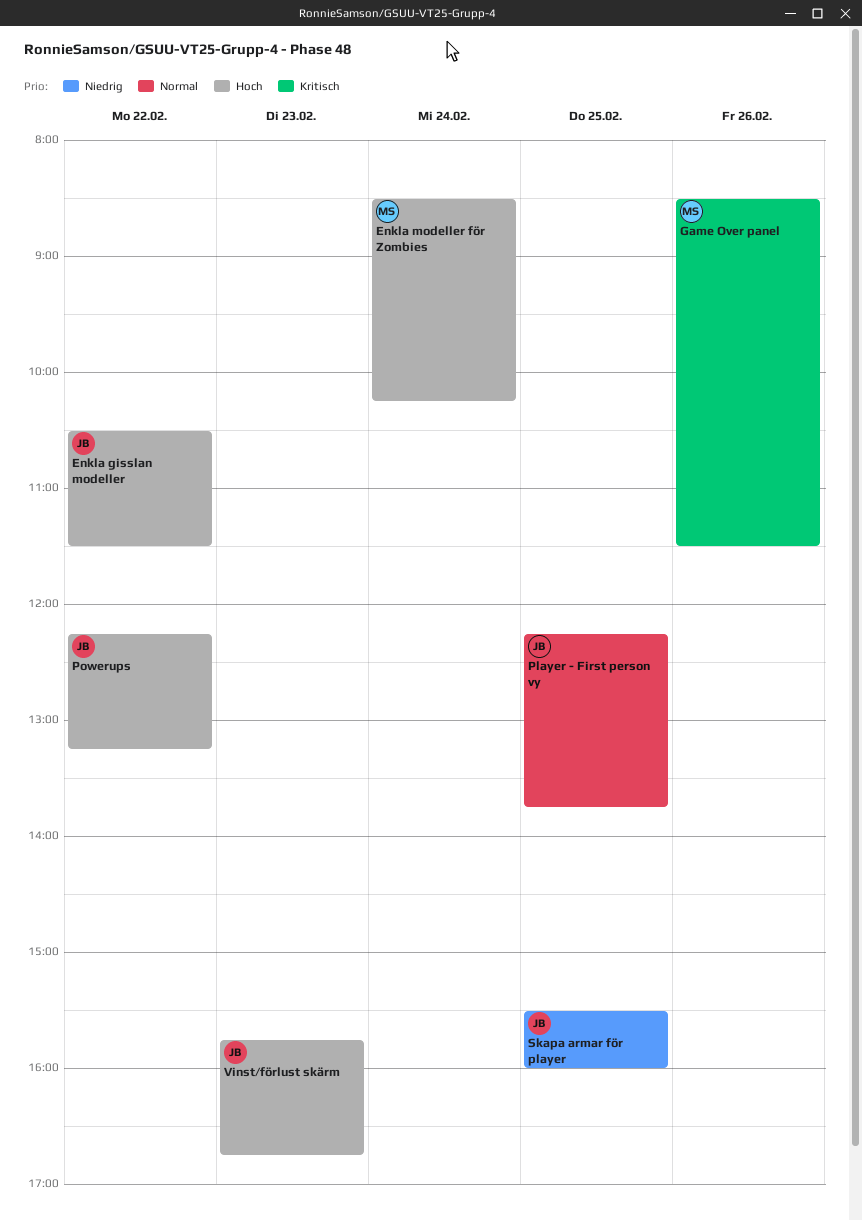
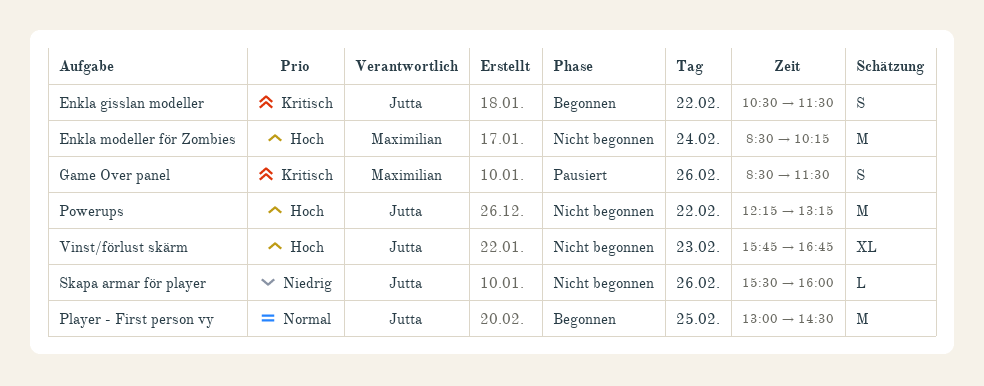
Enkla gisslan modeller, priority: Hoch -> Kritisch
Player - First person vy, begins: 12:15 -> 13:00
Player - First person vy, ends: 13:45 -> 14:30
Skapa armar för player, day: Feb 25 -> Feb 26

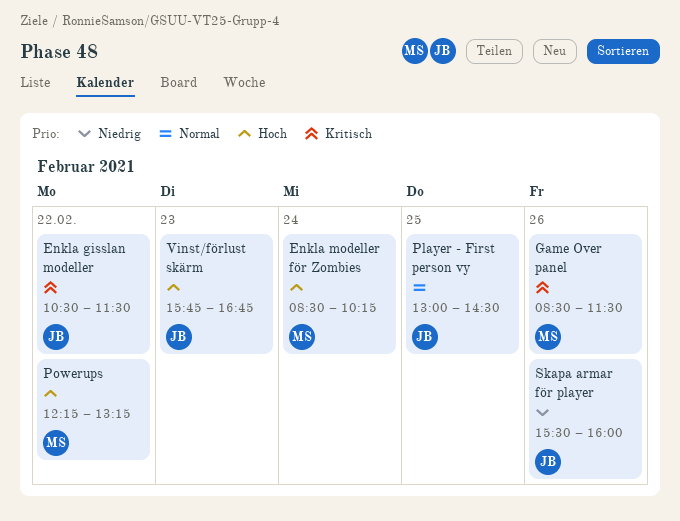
Powerups, owner: Jutta -> Maximilian

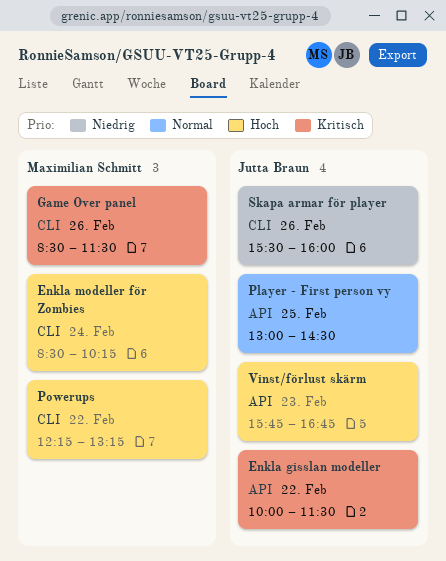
Enkla gisslan modeller, begins: 10:30 -> 10:00

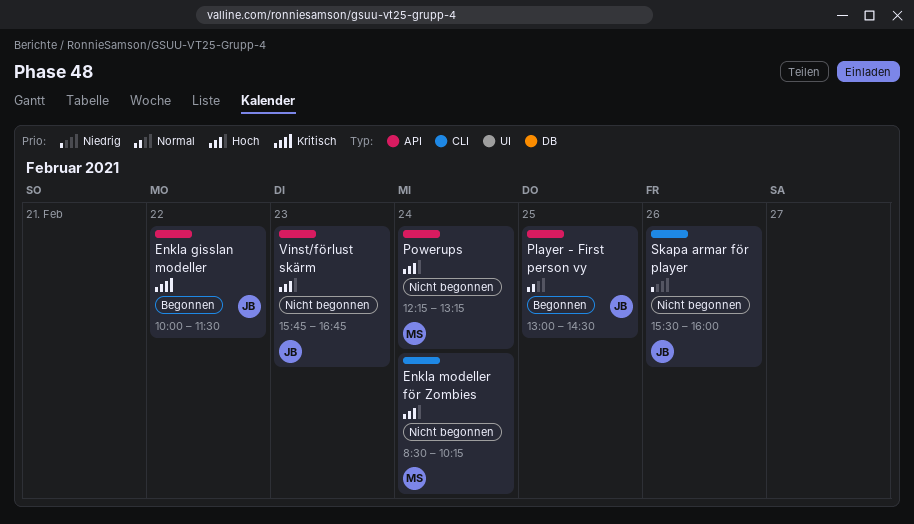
Game Over panel: present -> none
Powerups, label: CLI -> API
Powerups, day: Feb 22 -> Feb 24

